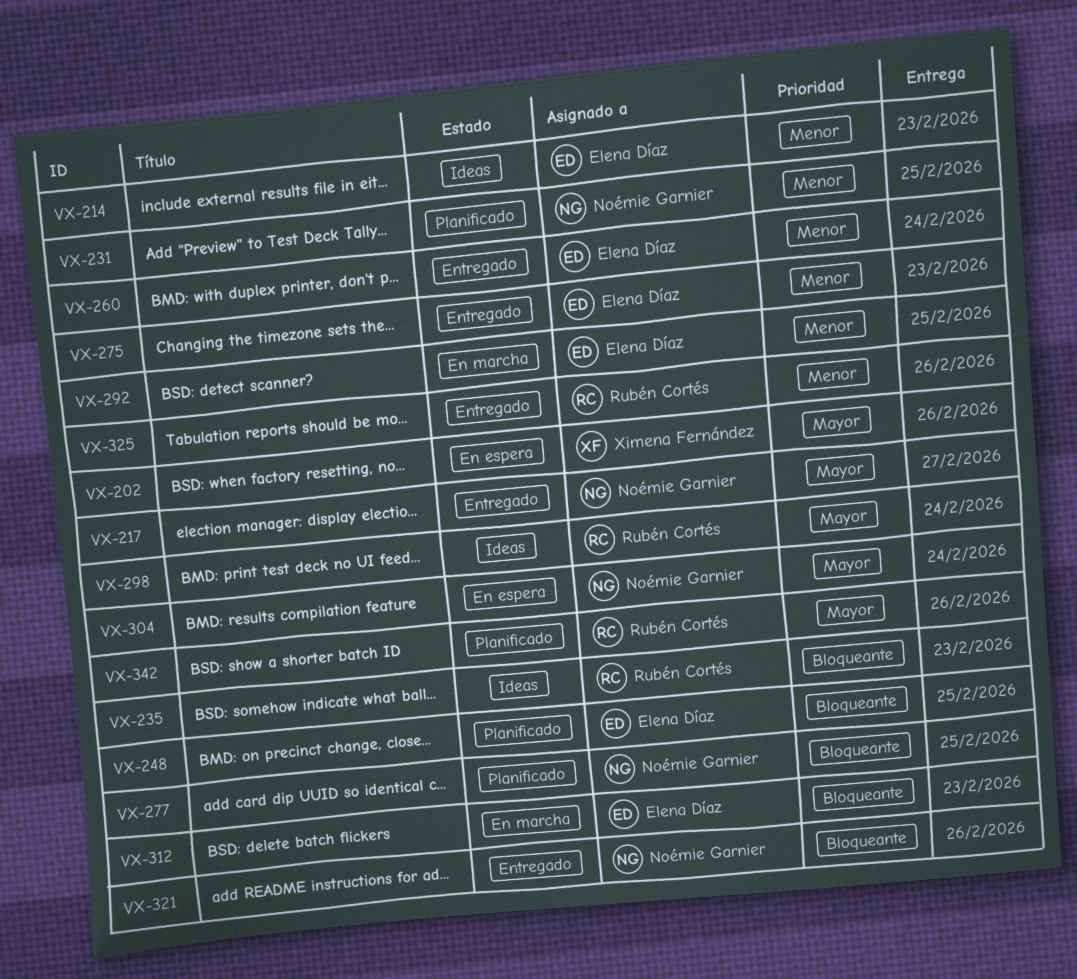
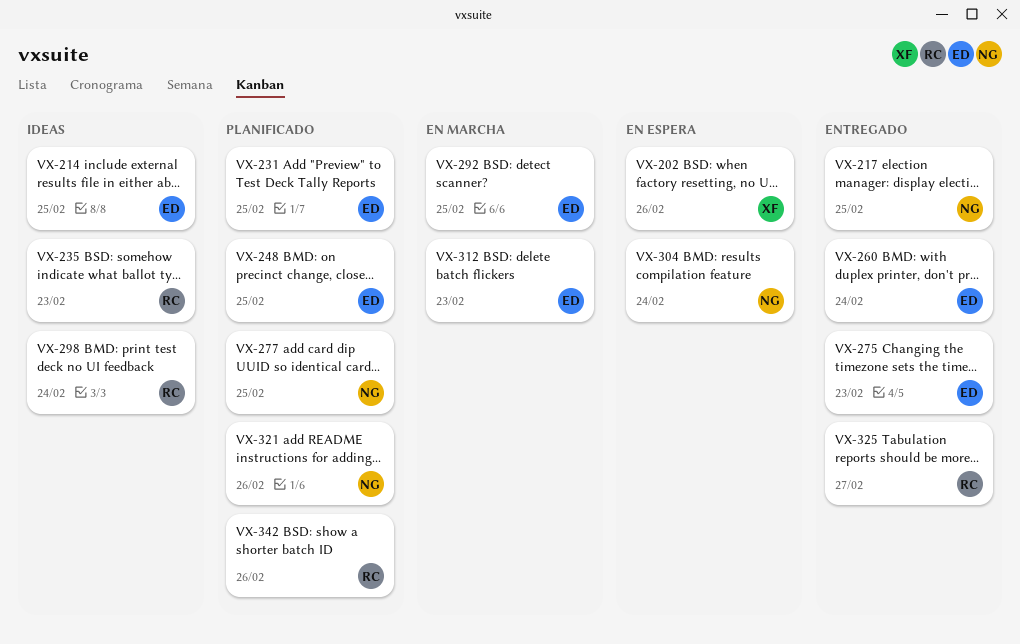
VX-214, due: Feb 23 -> Feb 25
VX-217, due: Feb 27 -> Feb 25
VX-231, owner: Noémie Garnier -> Elena Díaz
VX-321, status: Entregado -> Planificado
VX-325, due: Feb 26 -> Feb 27

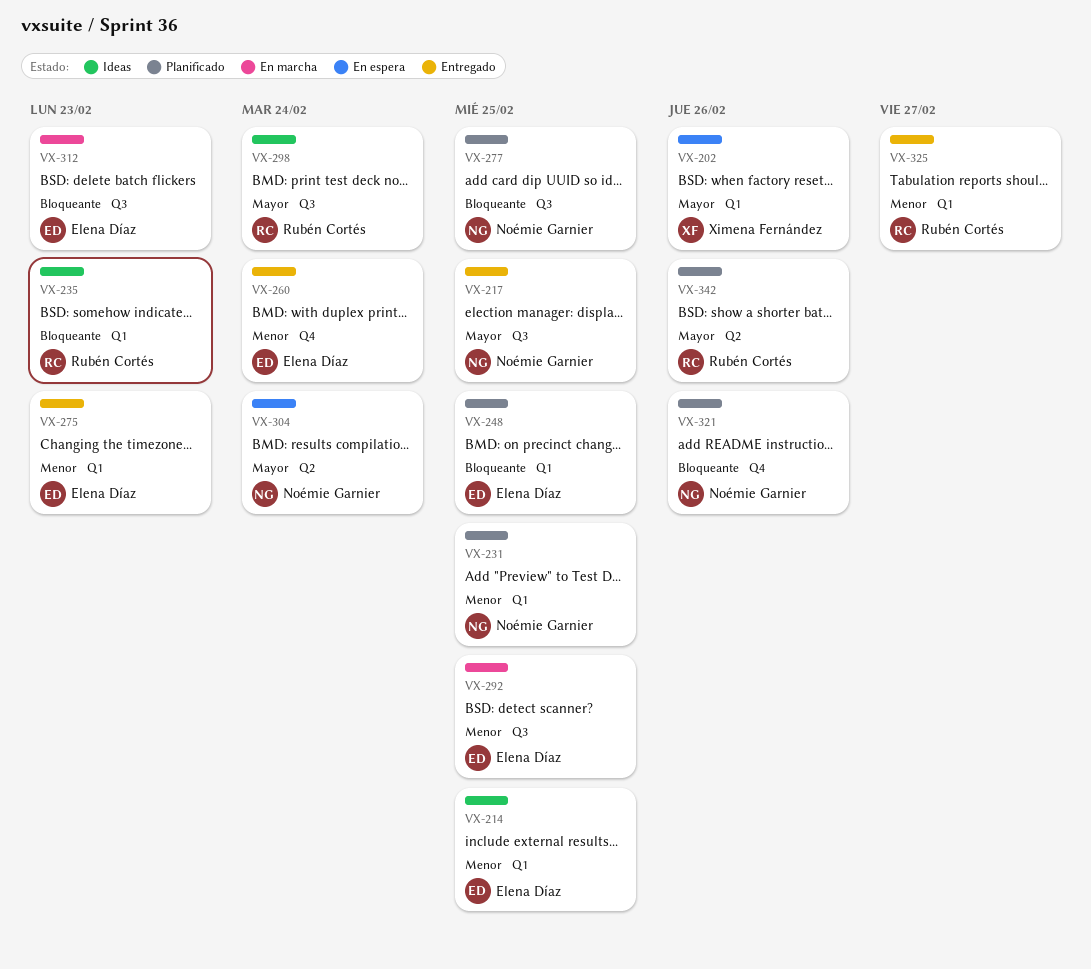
VX-231, owner: Elena Díaz -> Noémie Garnier

